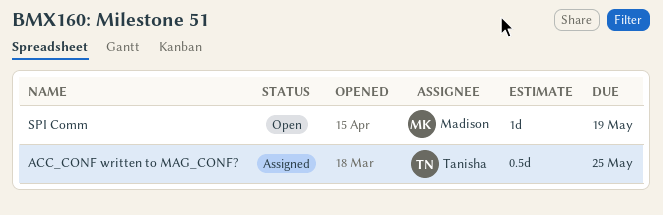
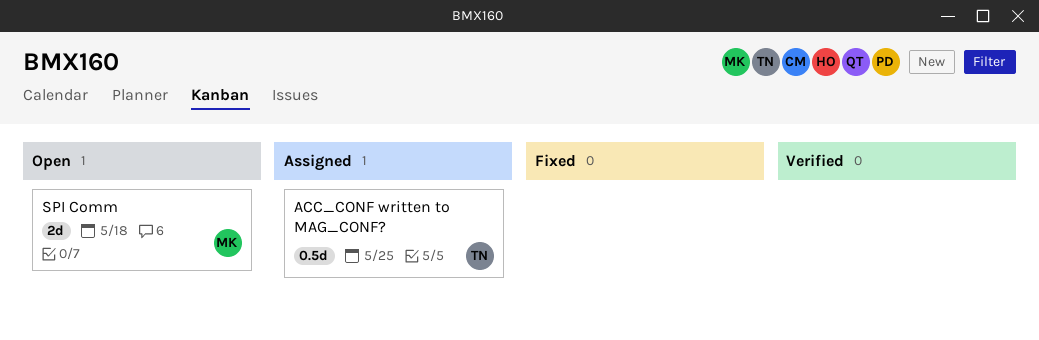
SPI Comm, estimate: 1d -> 2d
SPI Comm, due: May 19 -> May 18

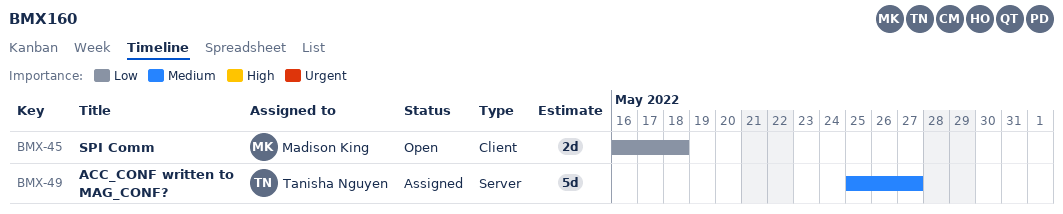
ACC_CONF written to MAG_CONF?, estimate: 0.5d -> 5d
ACC_CONF written to MAG_CONF?, due: May 25 -> May 27

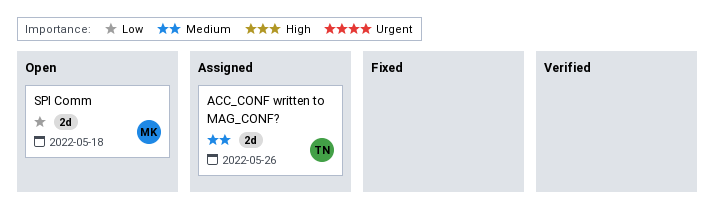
ACC_CONF written to MAG_CONF?, estimate: 5d -> 2d
ACC_CONF written to MAG_CONF?, due: May 27 -> May 26

